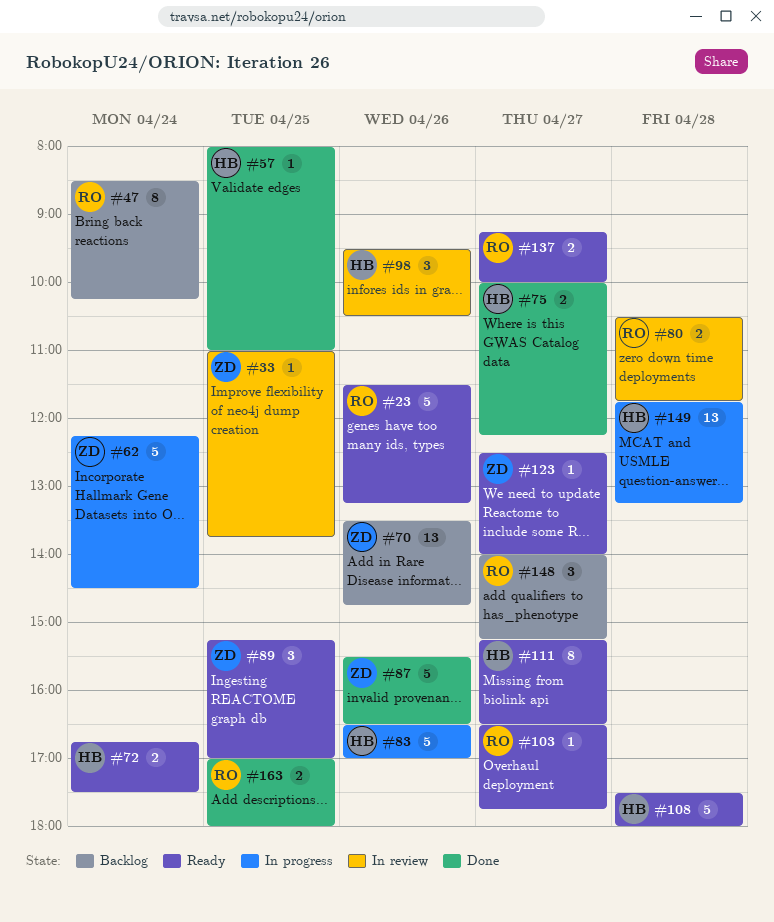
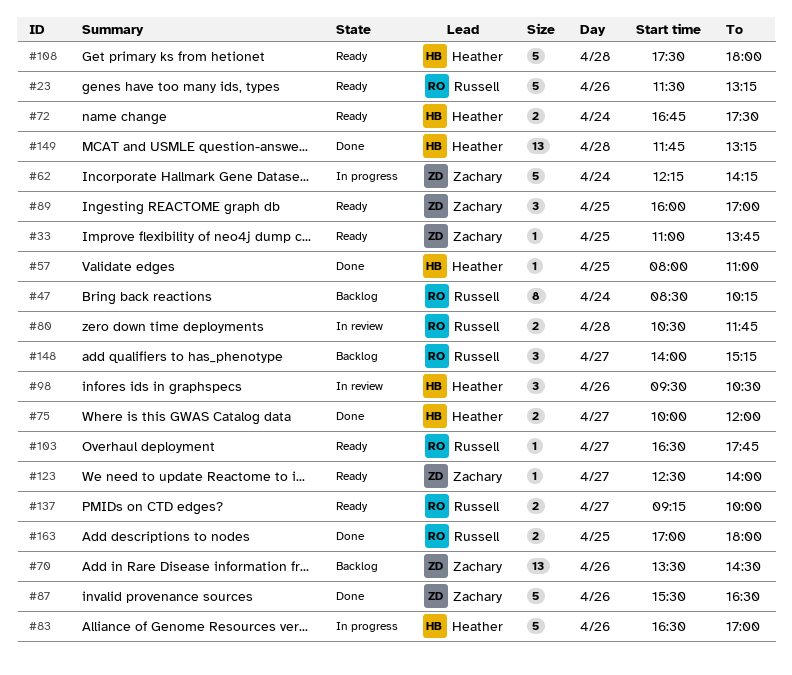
#33, status: In review -> Ready
#62, ends: 14:30 -> 14:15
#70, ends: 14:45 -> 14:30
#75, ends: 12:15 -> 12:00
#89, begins: 15:15 -> 16:00
#111: present -> none
#149, status: In progress -> Done

